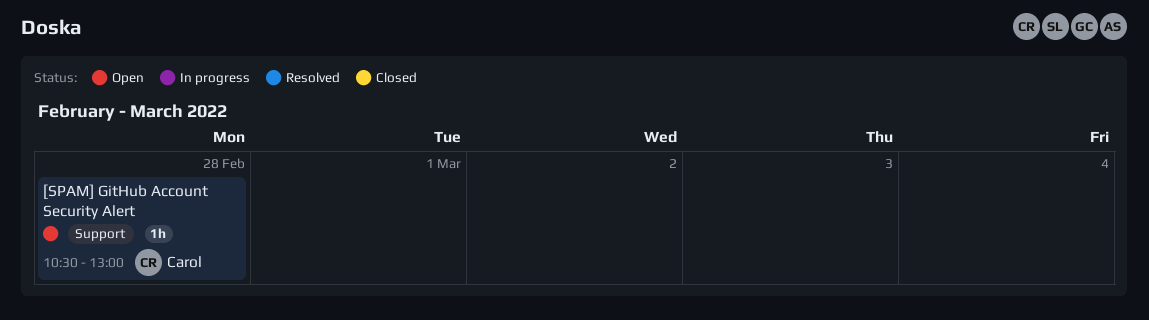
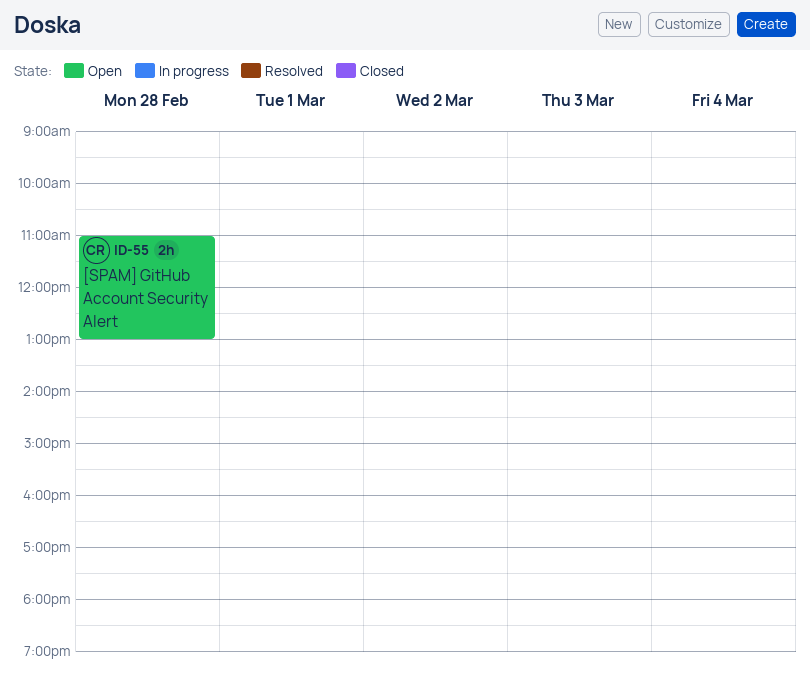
[SPAM] GitHub Account Security Alert, estimate: 1h -> 2h
[SPAM] GitHub Account Security Alert, begins: 10:30 -> 11:00

